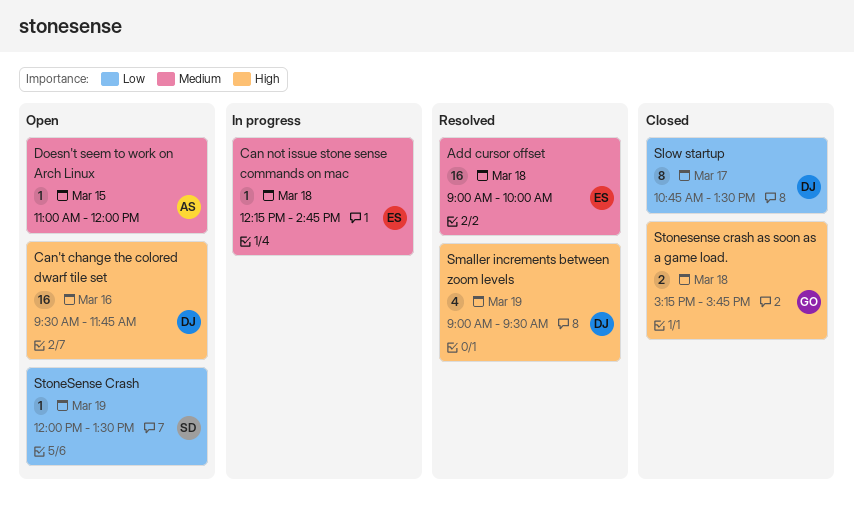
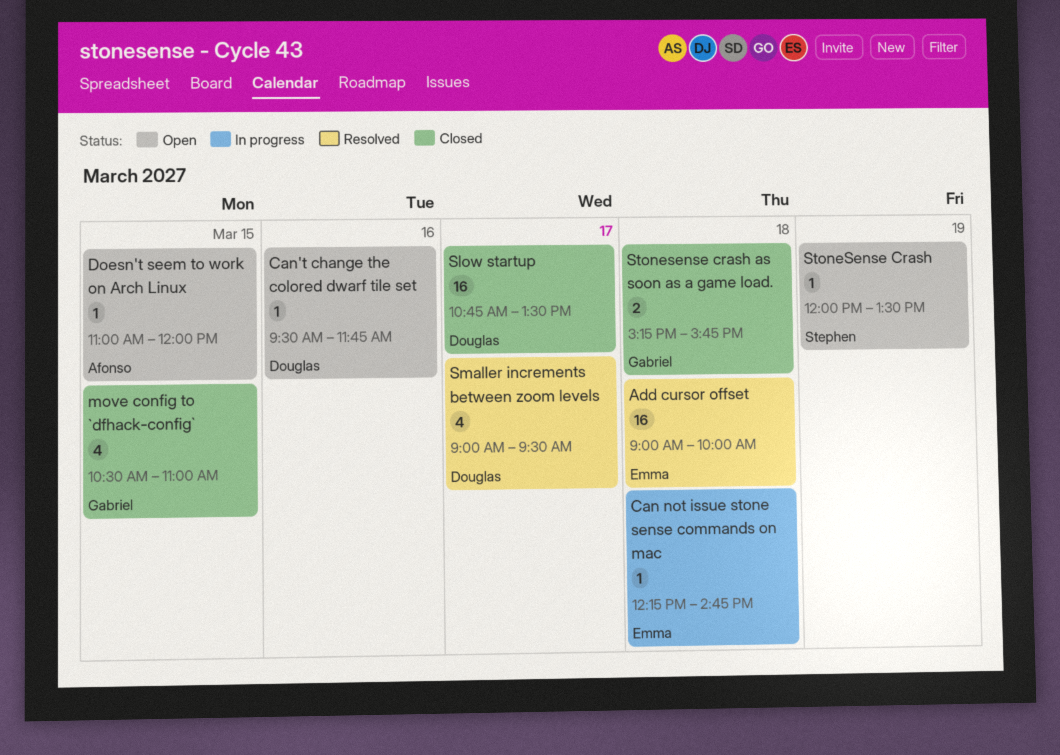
Can't change the colored dwarf tile set, estimate: 16 -> 1
move config to `dfhack-config`: none -> present
Slow startup, estimate: 8 -> 16
Smaller increments between zoom levels, day: Mar 19 -> Mar 17

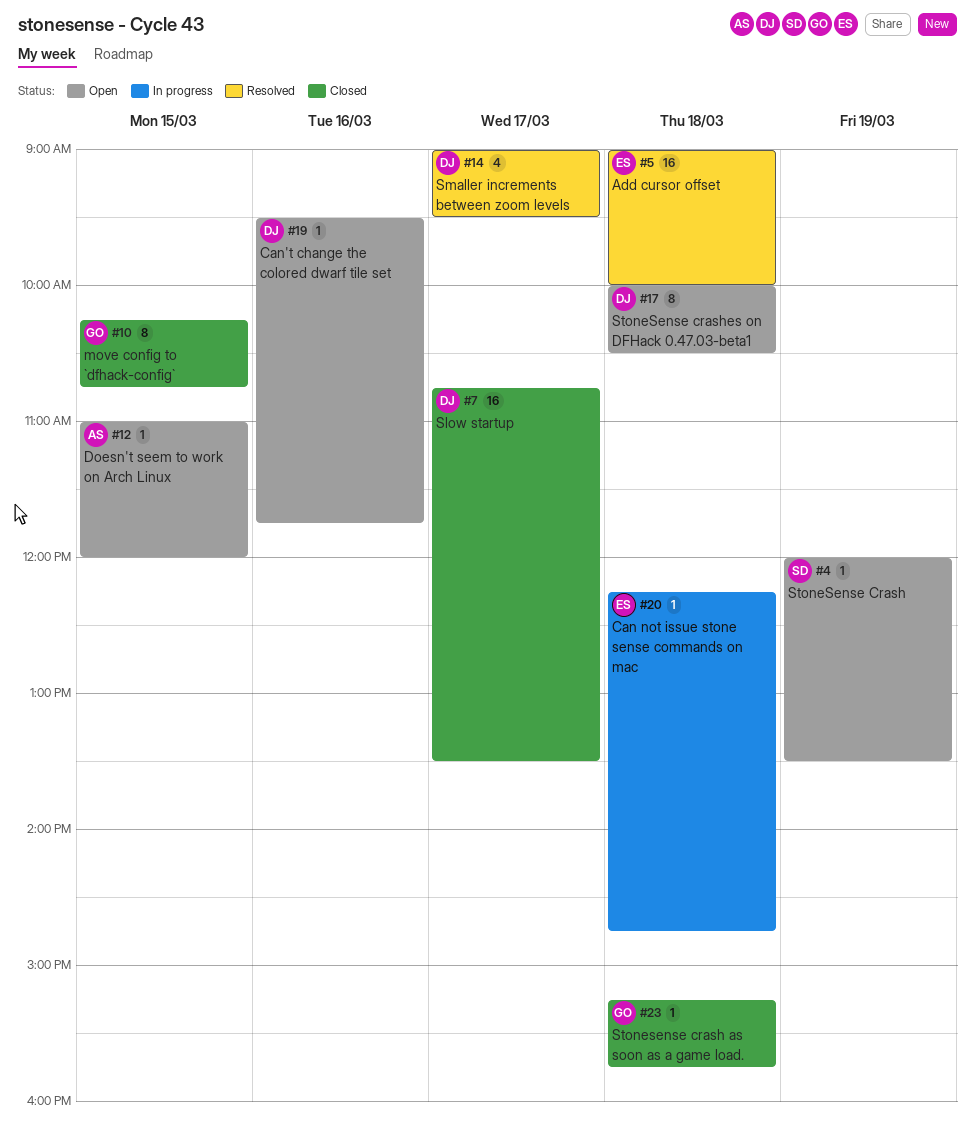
move config to `dfhack-config`, estimate: 4 -> 8
move config to `dfhack-config`, begins: 10:30 -> 10:15
move config to `dfhack-config`, ends: 11:00 -> 10:45
Stonesense crash as soon as a game load., estimate: 2 -> 1
StoneSense crashes on DFHack 0.47.03-beta1: none -> present

